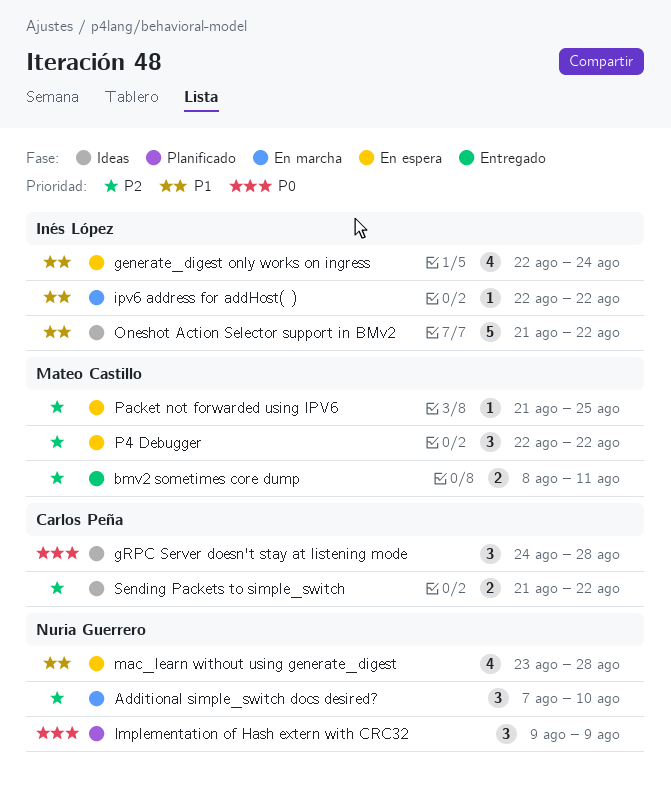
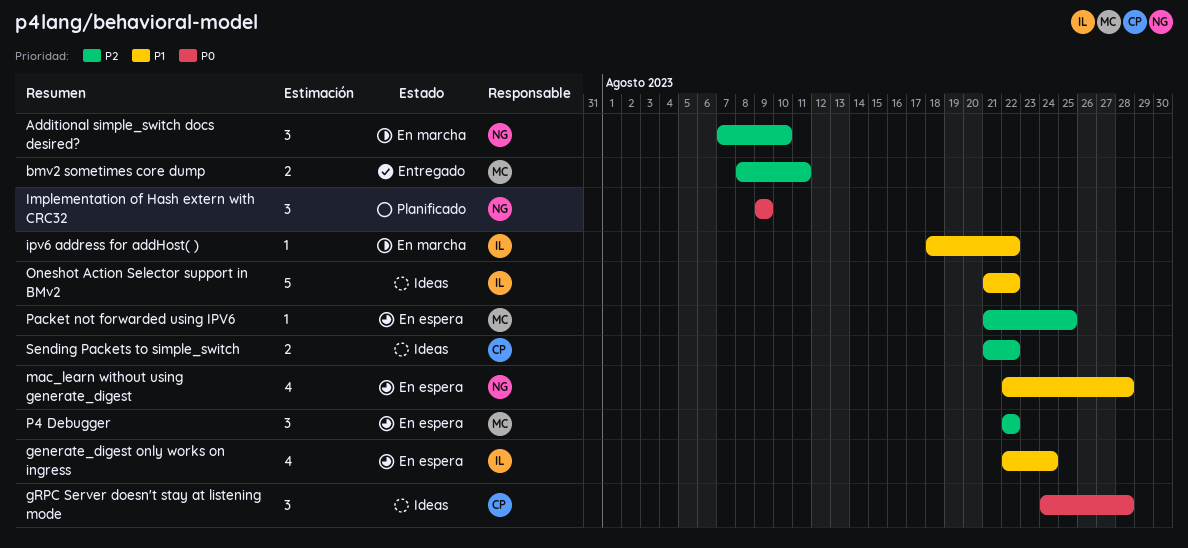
ipv6 address for addHost( ), start: Aug 22 -> Aug 18
mac_learn without using generate_digest, start: Aug 23 -> Aug 22

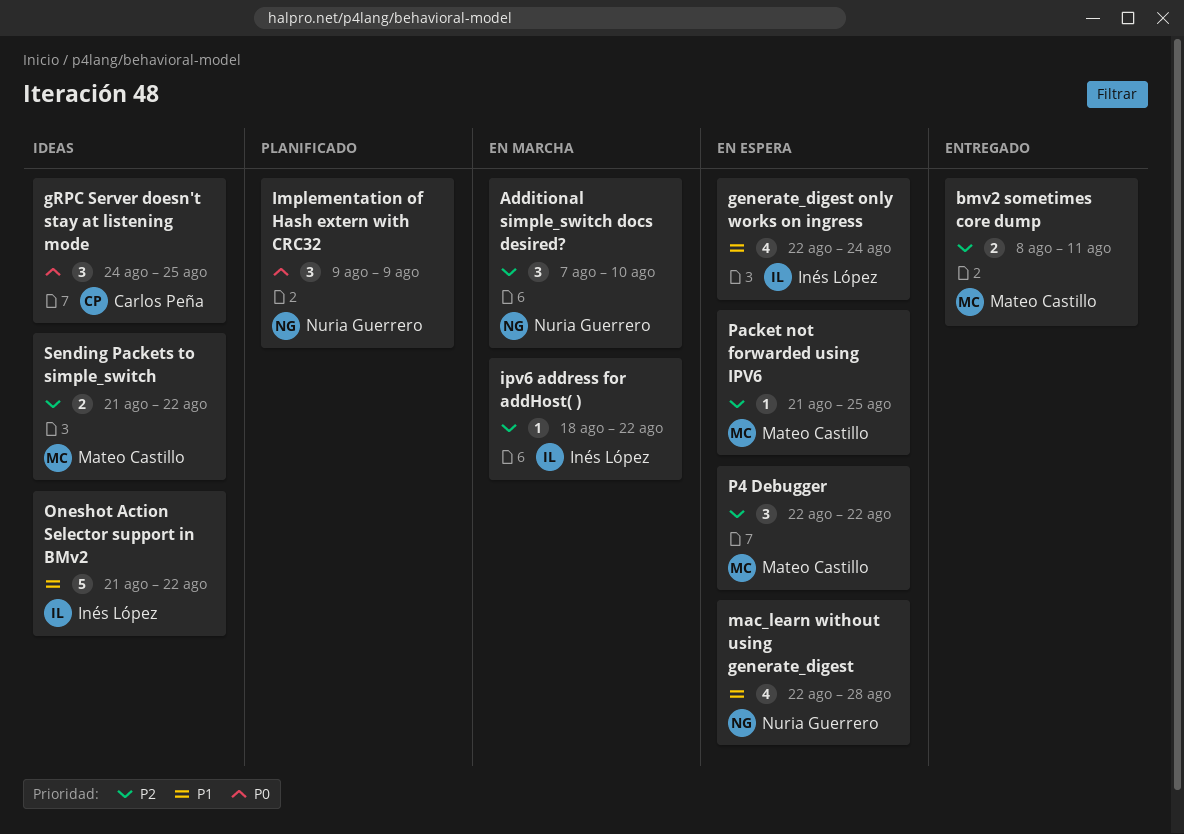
gRPC Server doesn't stay at listening mode, due: Aug 28 -> Aug 25
ipv6 address for addHost( ), priority: P1 -> P2
Sending Packets to simple_switch, owner: Carlos Peña -> Mateo Castillo

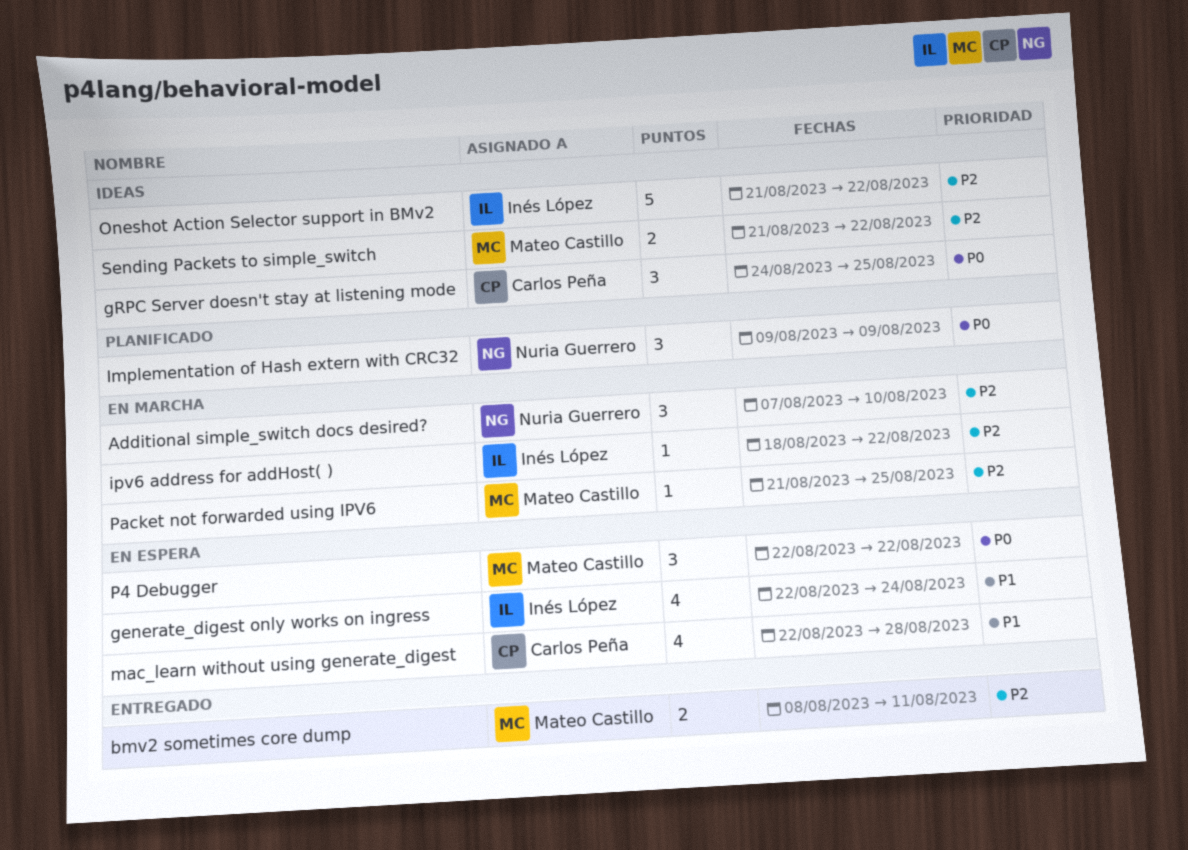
mac_learn without using generate_digest, owner: Nuria Guerrero -> Carlos Peña
Oneshot Action Selector support in BMv2, priority: P1 -> P2
P4 Debugger, priority: P2 -> P0
Packet not forwarded using IPV6, status: En espera -> En marcha

